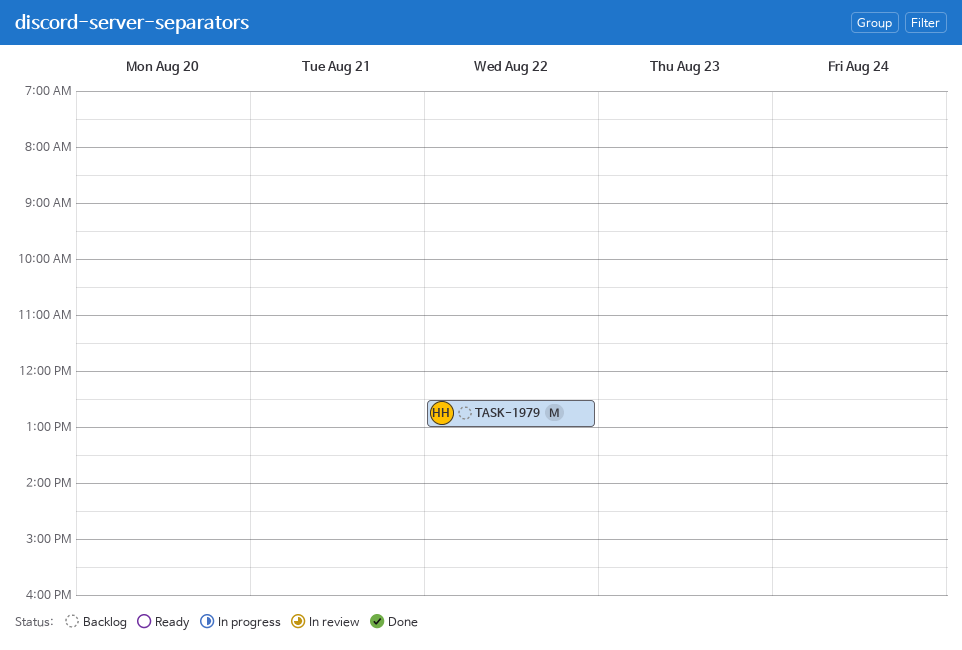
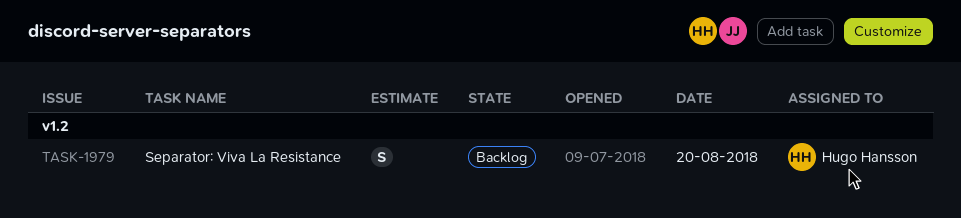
TASK-1979, estimate: M -> S
TASK-1979, day: Aug 22 -> Aug 20

